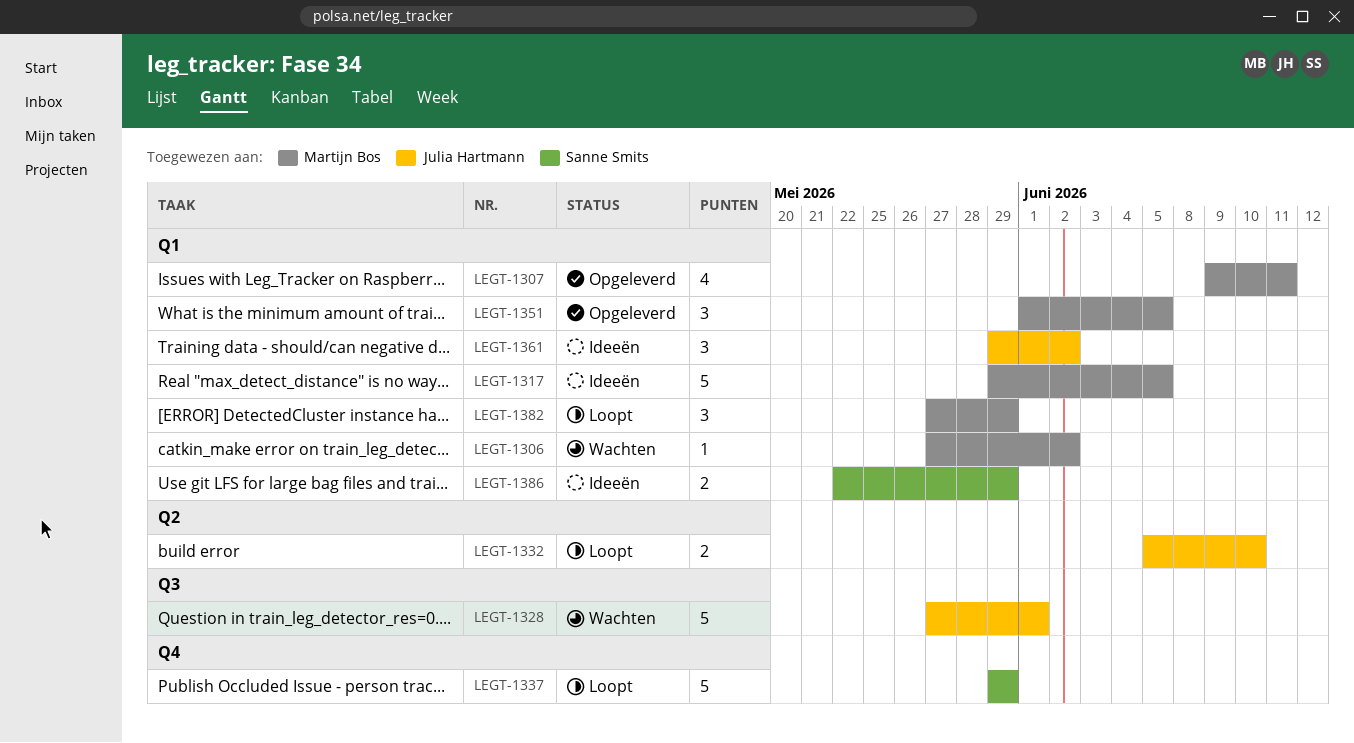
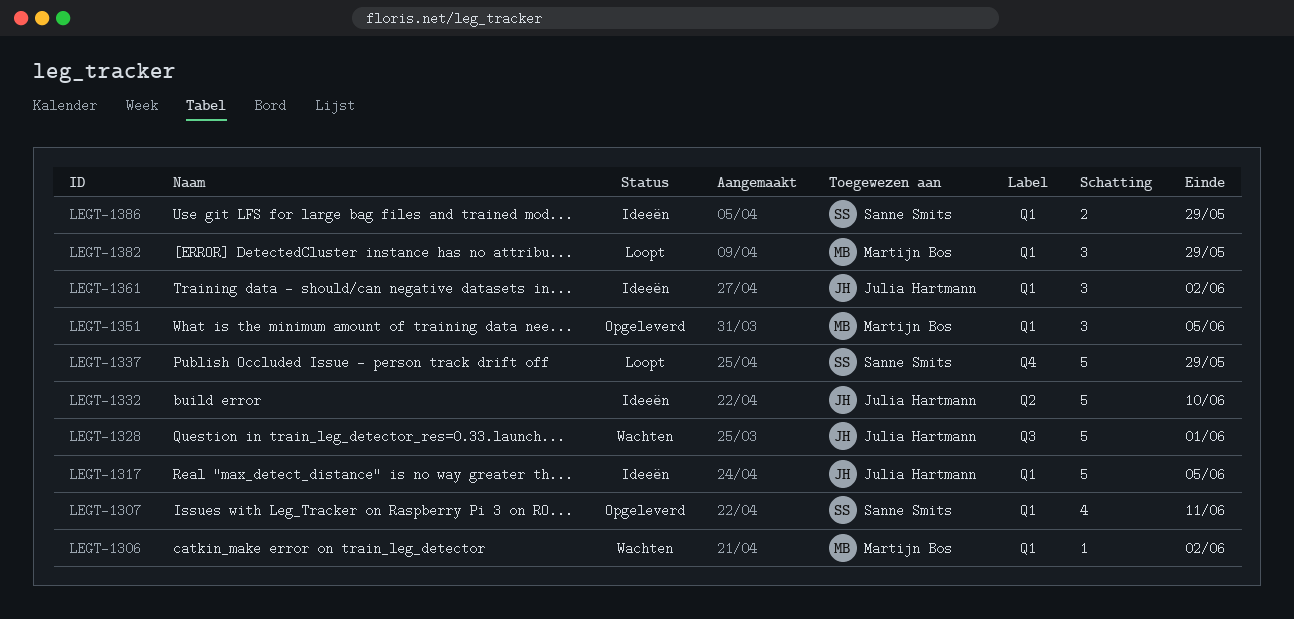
LEGT-1307, owner: Martijn Bos -> Sanne Smits
LEGT-1317, owner: Martijn Bos -> Julia Hartmann
LEGT-1332, status: Loopt -> Ideeën
LEGT-1332, estimate: 2 -> 5

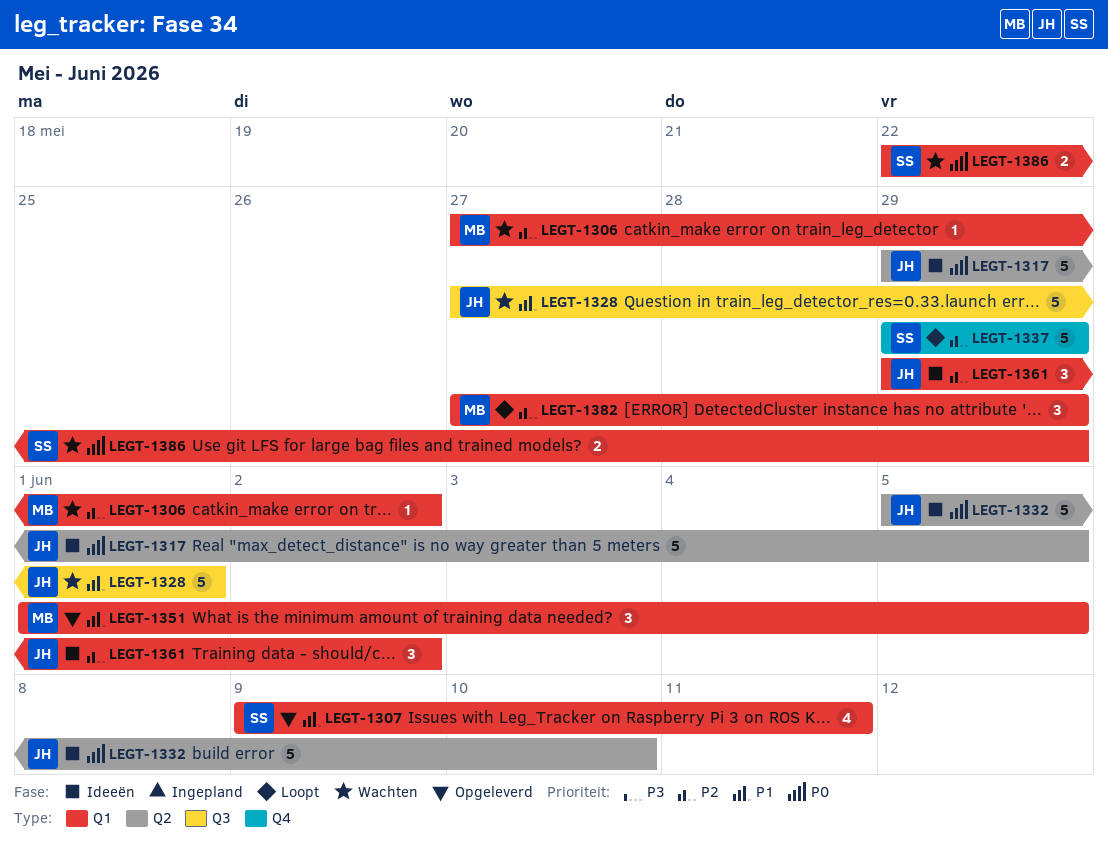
LEGT-1317, label: Q1 -> Q2
LEGT-1386, status: Ideeën -> Wachten

